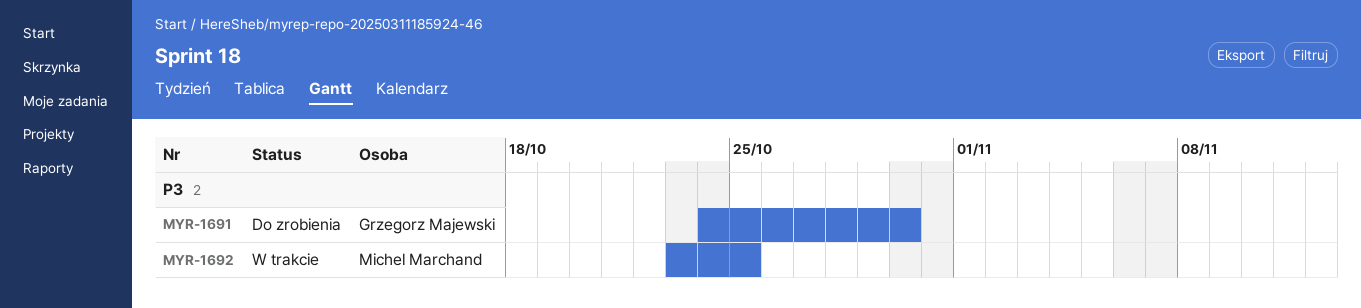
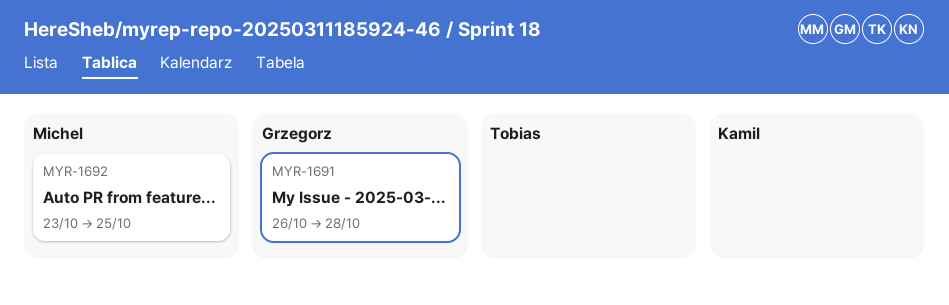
MYR-1691, start: Oct 24 -> Oct 26
MYR-1691, due: Oct 30 -> Oct 28

